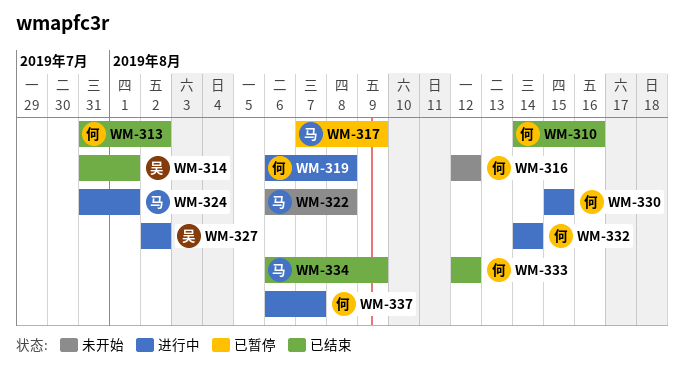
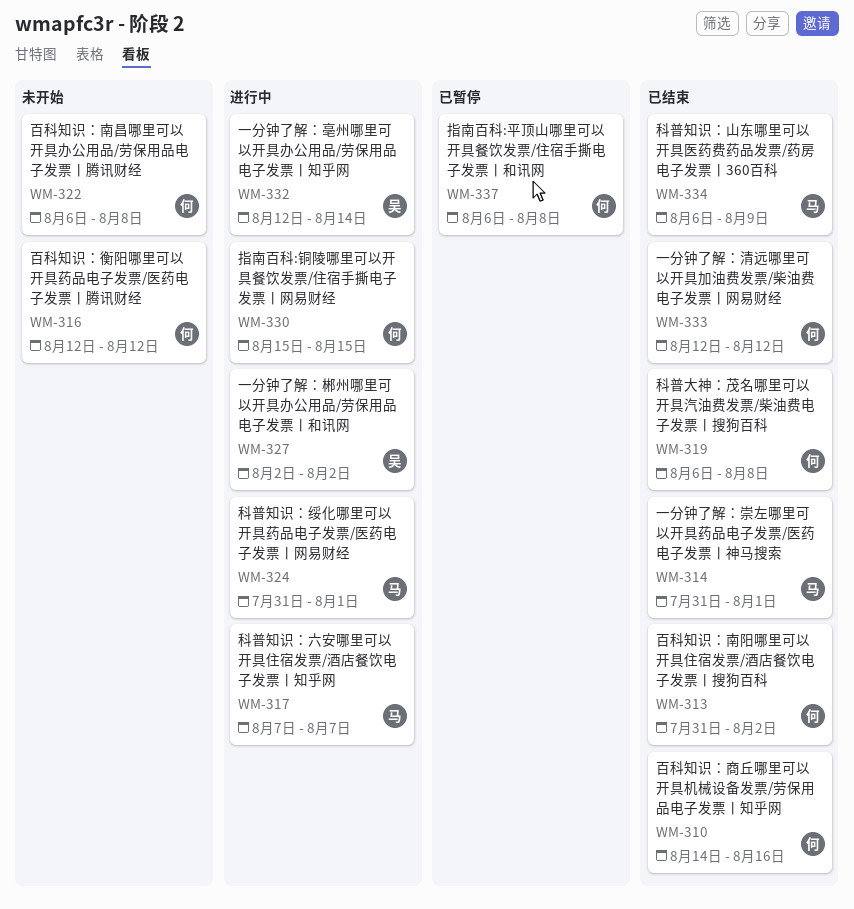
WM-314, owner: 吴 -> 马
WM-317, status: 已暂停 -> 进行中
WM-317, due: Aug 9 -> Aug 7
WM-319, status: 进行中 -> 已结束
WM-322, owner: 马 -> 何
WM-332, owner: 何 -> 吴
WM-332, start: Aug 14 -> Aug 12
WM-337, status: 进行中 -> 已暂停
WM-337, due: Aug 7 -> Aug 8

